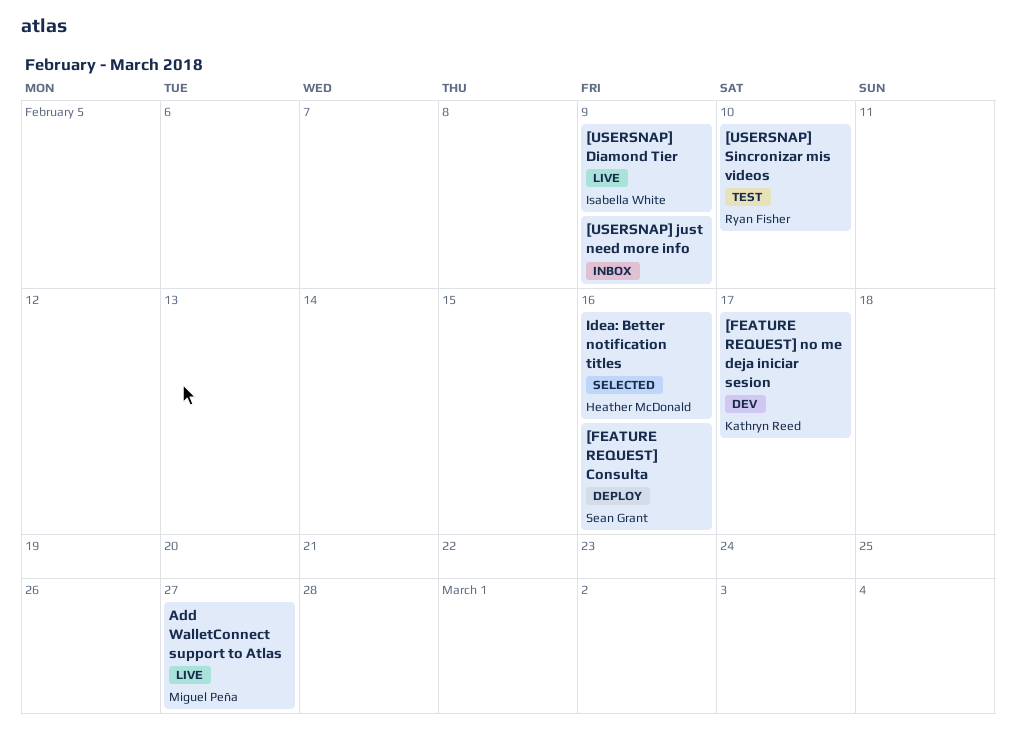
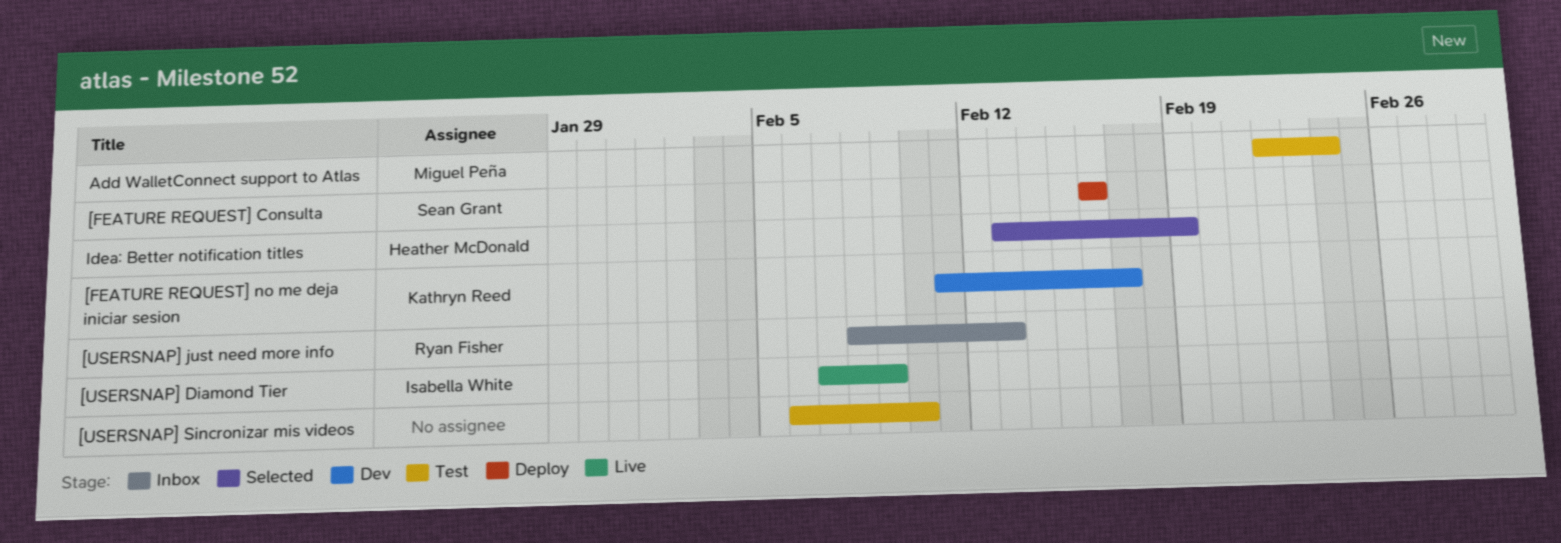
[USERSNAP] just need more info, owner: none -> Ryan Fisher
[USERSNAP] just need more info, due: Feb 9 -> Feb 13
[USERSNAP] Sincronizar mis videos, owner: Ryan Fisher -> none
Add WalletConnect support to Atlas, status: Live -> Test
Add WalletConnect support to Atlas, due: Feb 27 -> Feb 24
Idea: Better notification titles, due: Feb 16 -> Feb 19

